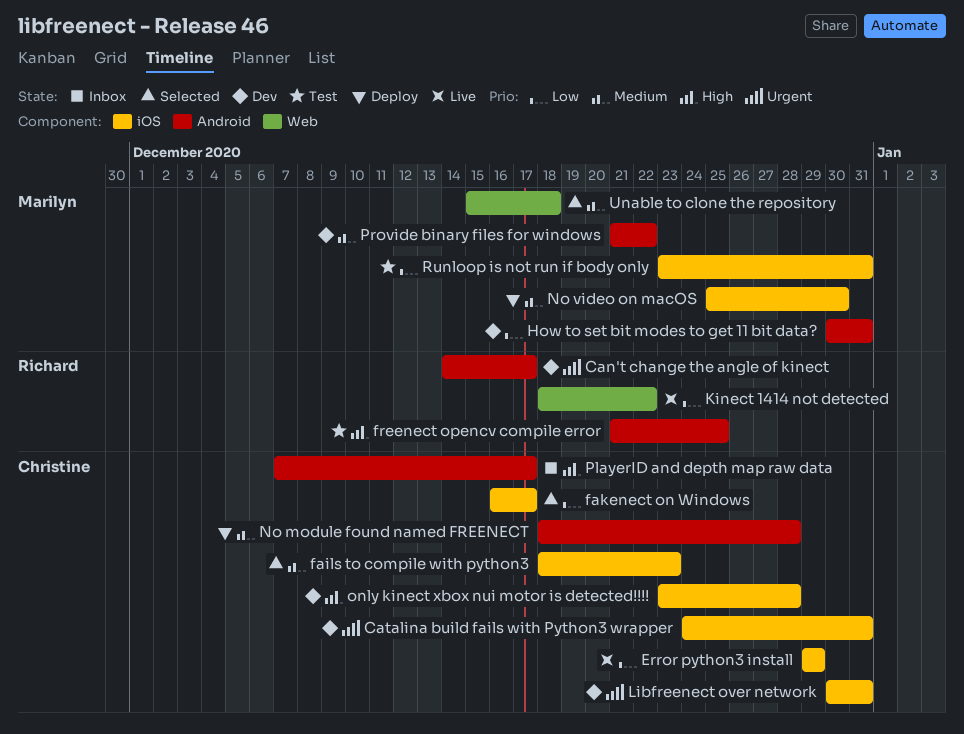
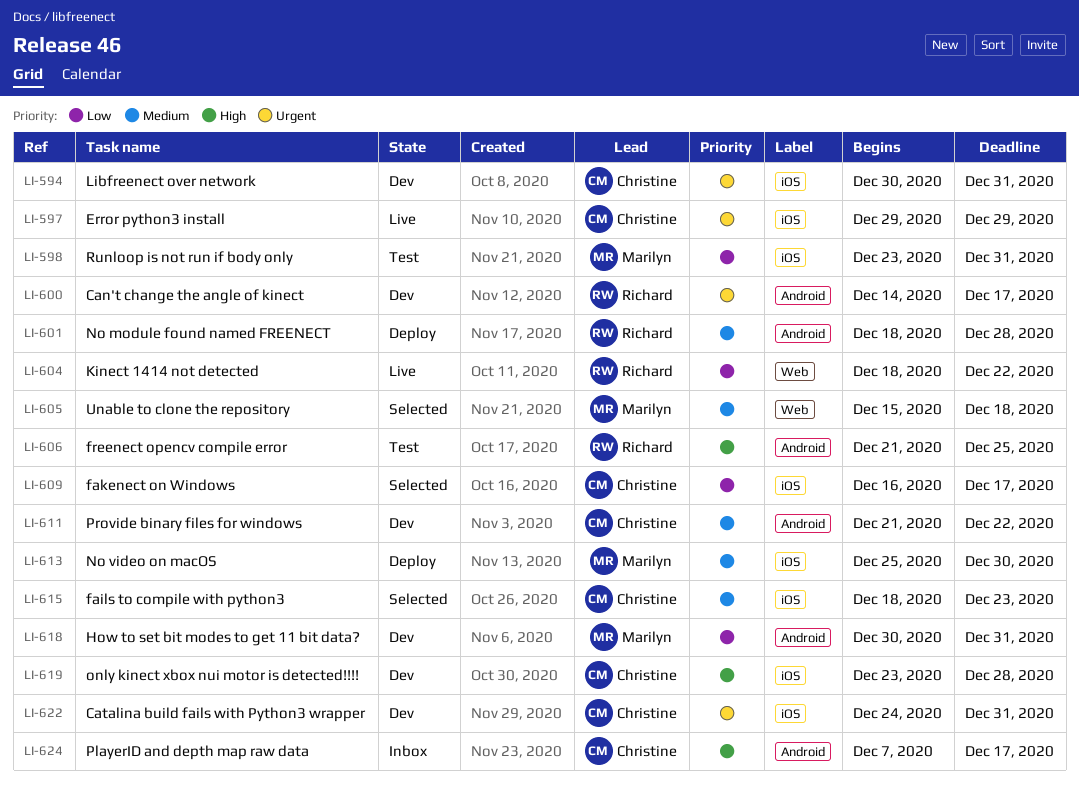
Error python3 install, priority: Low -> Urgent
No module found named FREENECT, owner: Christine -> Richard
Provide binary files for windows, owner: Marilyn -> Christine

